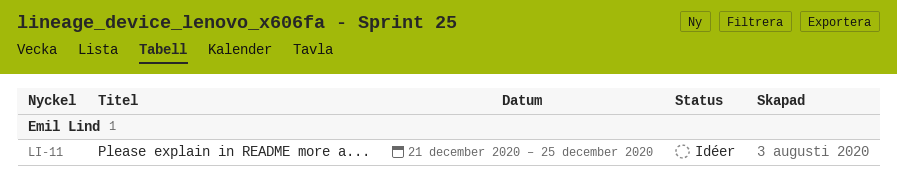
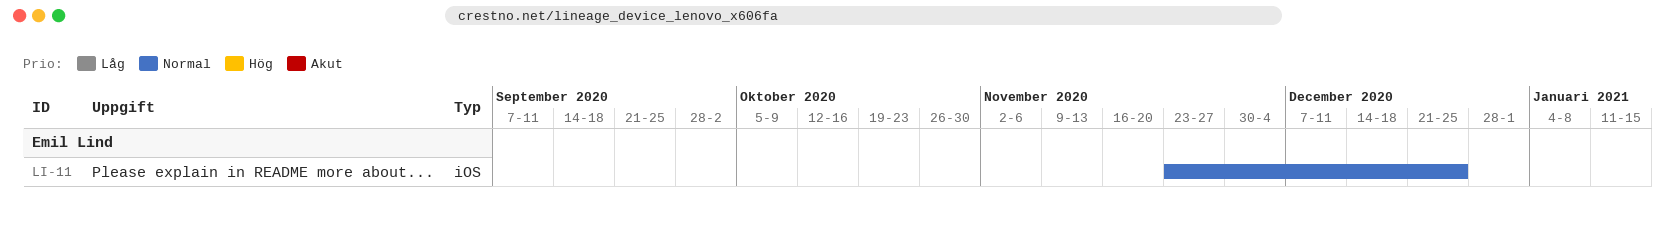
LI-11, start: Dec 21 -> Nov 23

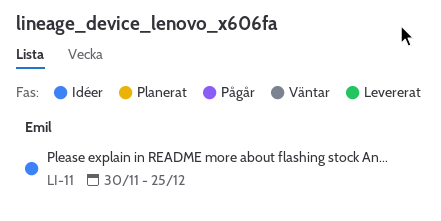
LI-11, start: Nov 23 -> Nov 30

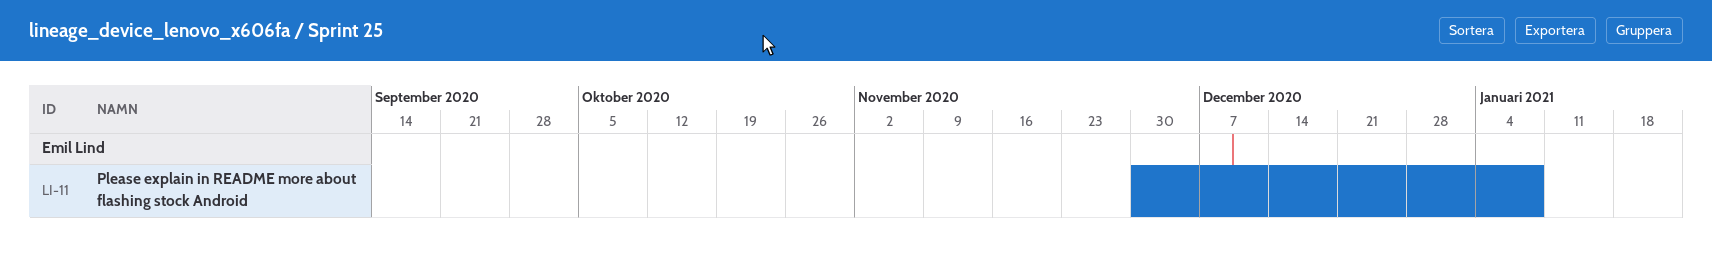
LI-11, due: Dec 25 -> Jan 8

